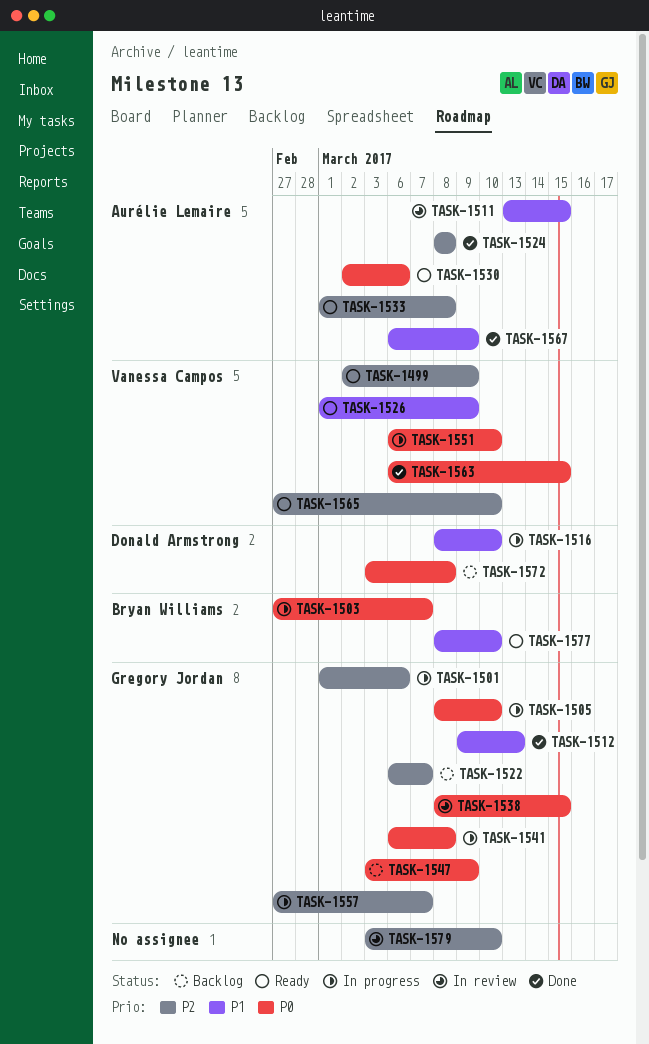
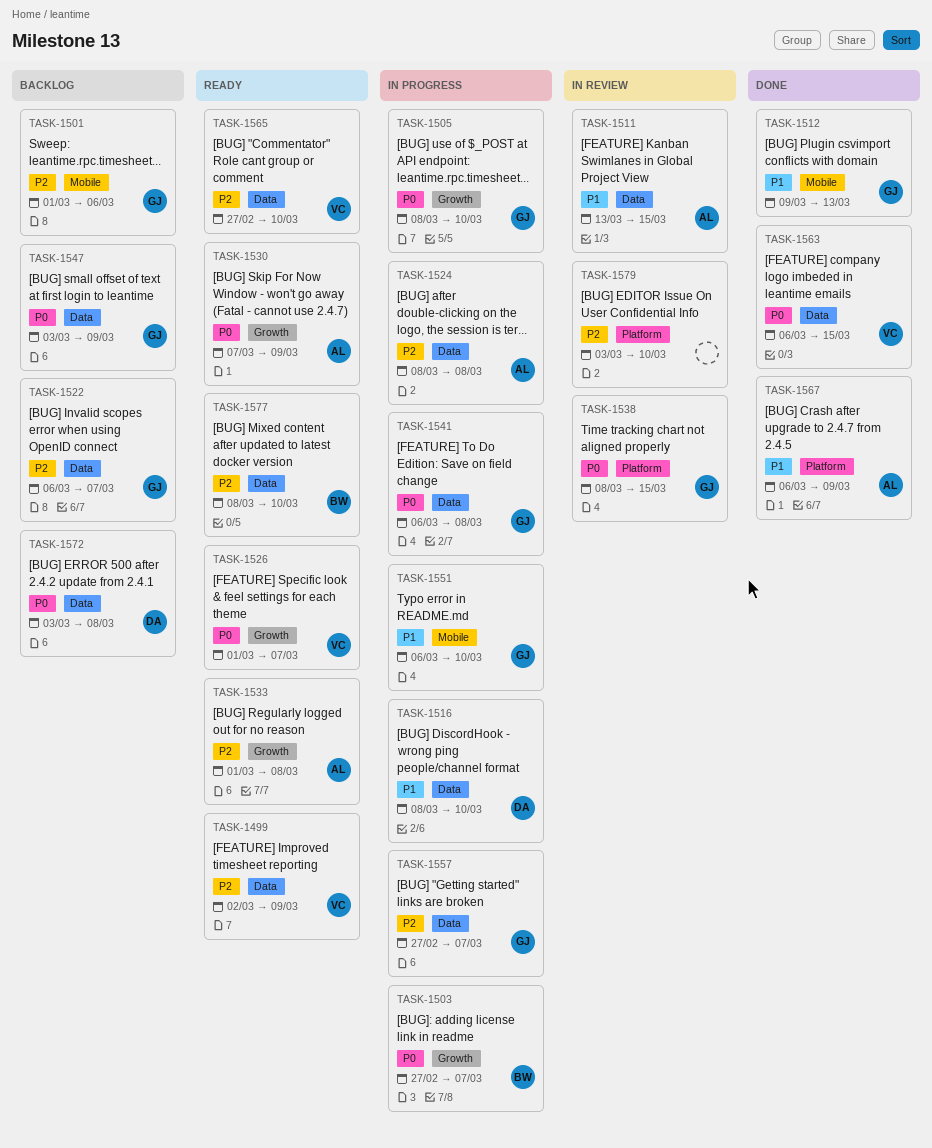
TASK-1501, status: In progress -> Backlog
TASK-1524, status: Done -> In progress
TASK-1526, priority: P1 -> P0
TASK-1526, due: Mar 9 -> Mar 7
TASK-1530, start: Mar 2 -> Mar 7
TASK-1530, due: Mar 6 -> Mar 9
TASK-1551, owner: Vanessa Campos -> Gregory Jordan
TASK-1551, priority: P0 -> P1
TASK-1577, priority: P1 -> P2

